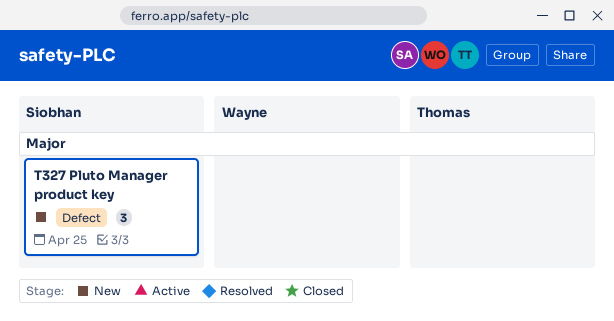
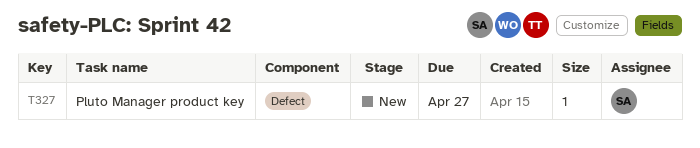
T327, estimate: 3 -> 1
T327, due: Apr 25 -> Apr 27

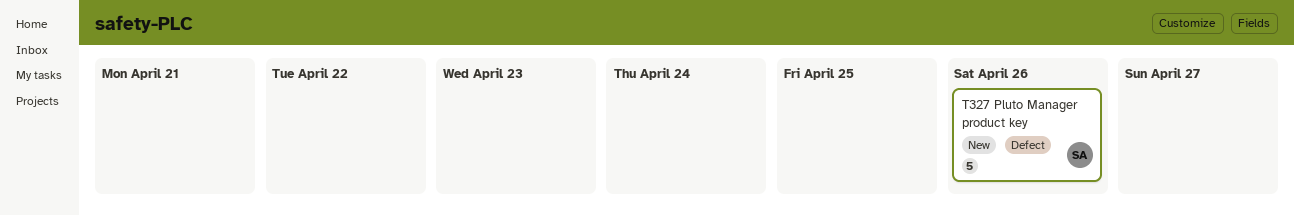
T327, estimate: 1 -> 5
T327, due: Apr 27 -> Apr 26

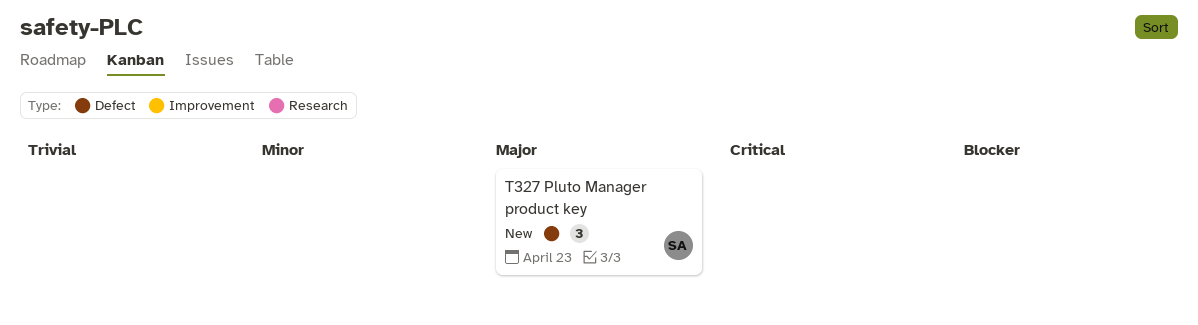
T327, estimate: 5 -> 3
T327, due: Apr 26 -> Apr 23

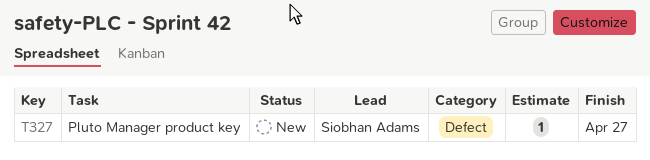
T327, estimate: 3 -> 1
T327, due: Apr 23 -> Apr 27

